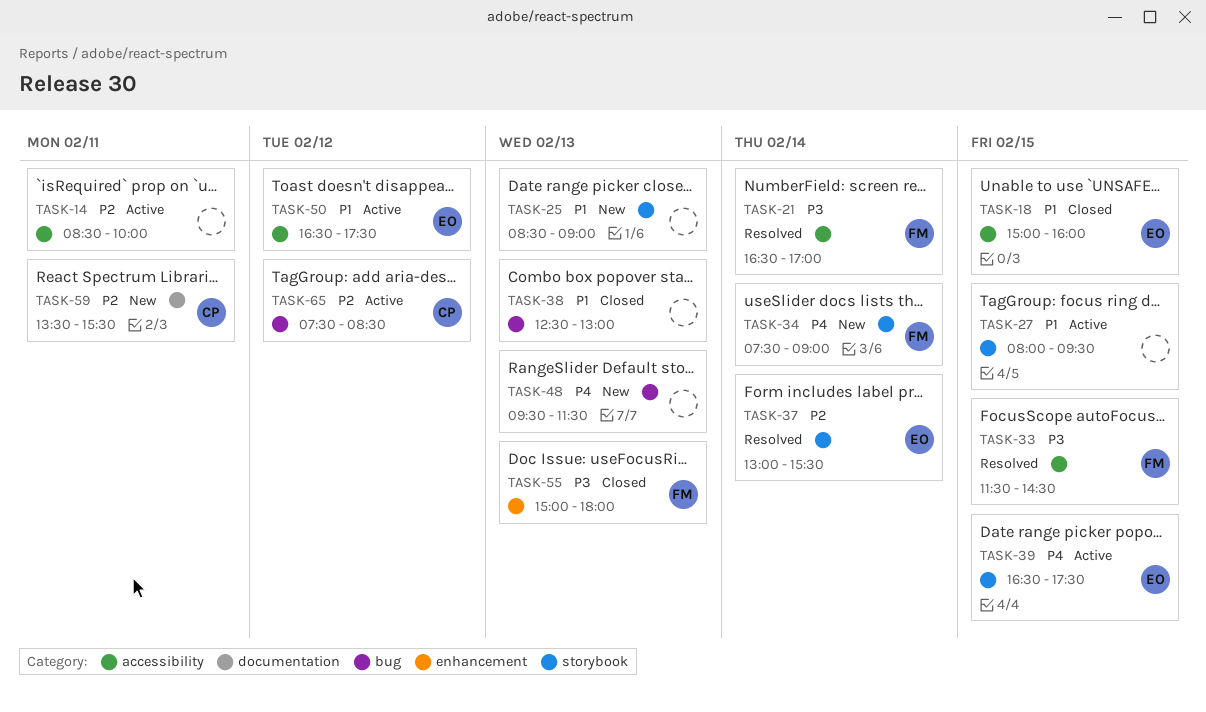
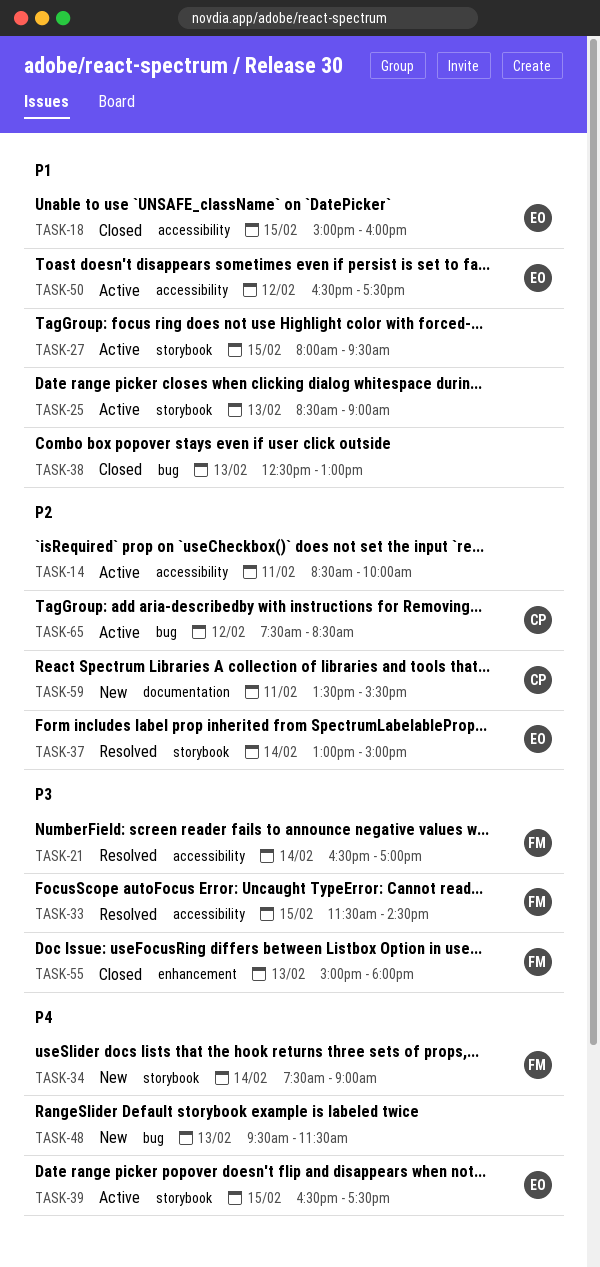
TASK-25, status: New -> Active
TASK-37, ends: 15:30 -> 15:00

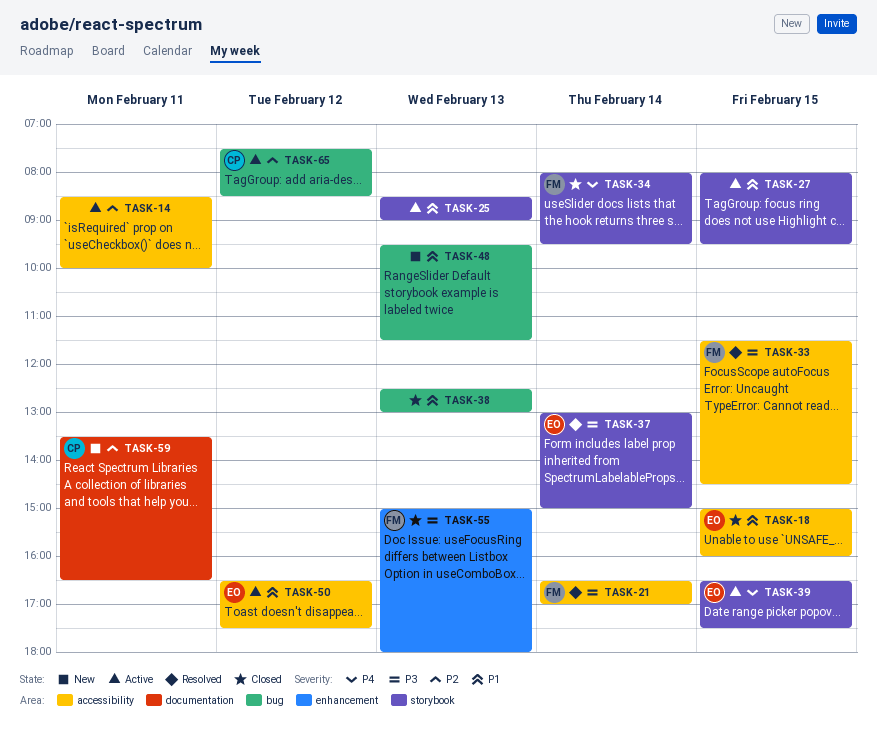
TASK-34, status: New -> Closed
TASK-34, begins: 07:30 -> 08:00
TASK-34, ends: 09:00 -> 09:30
TASK-37, priority: P2 -> P3
TASK-48, priority: P4 -> P1
TASK-59, ends: 15:30 -> 16:30

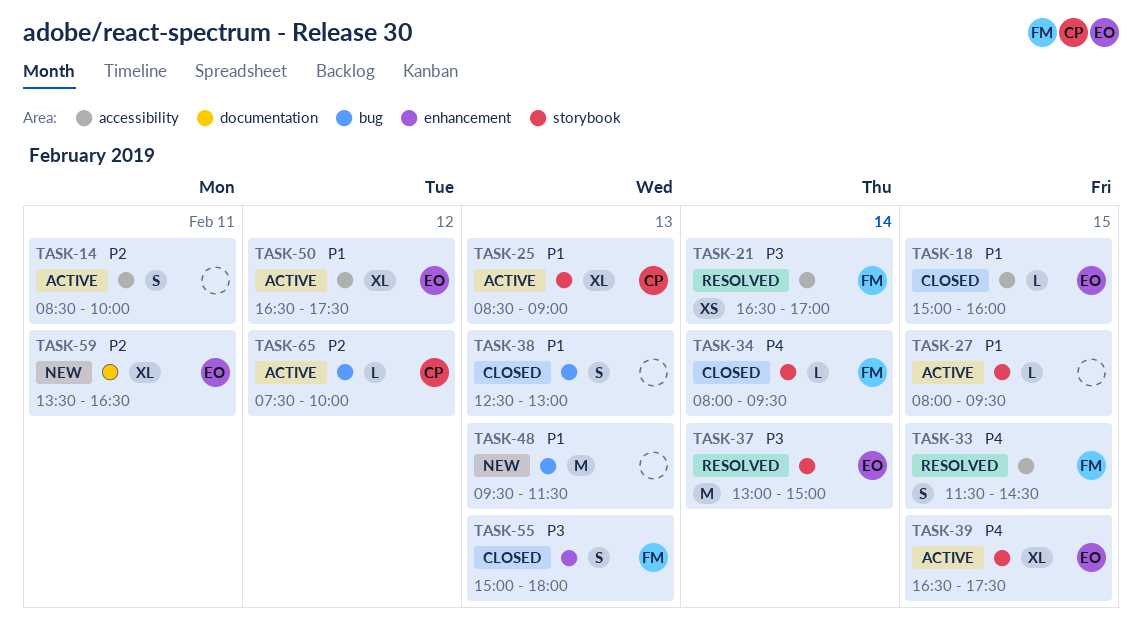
TASK-25, owner: none -> CP
TASK-33, priority: P3 -> P4
TASK-59, owner: CP -> EO
TASK-65, ends: 08:30 -> 10:00

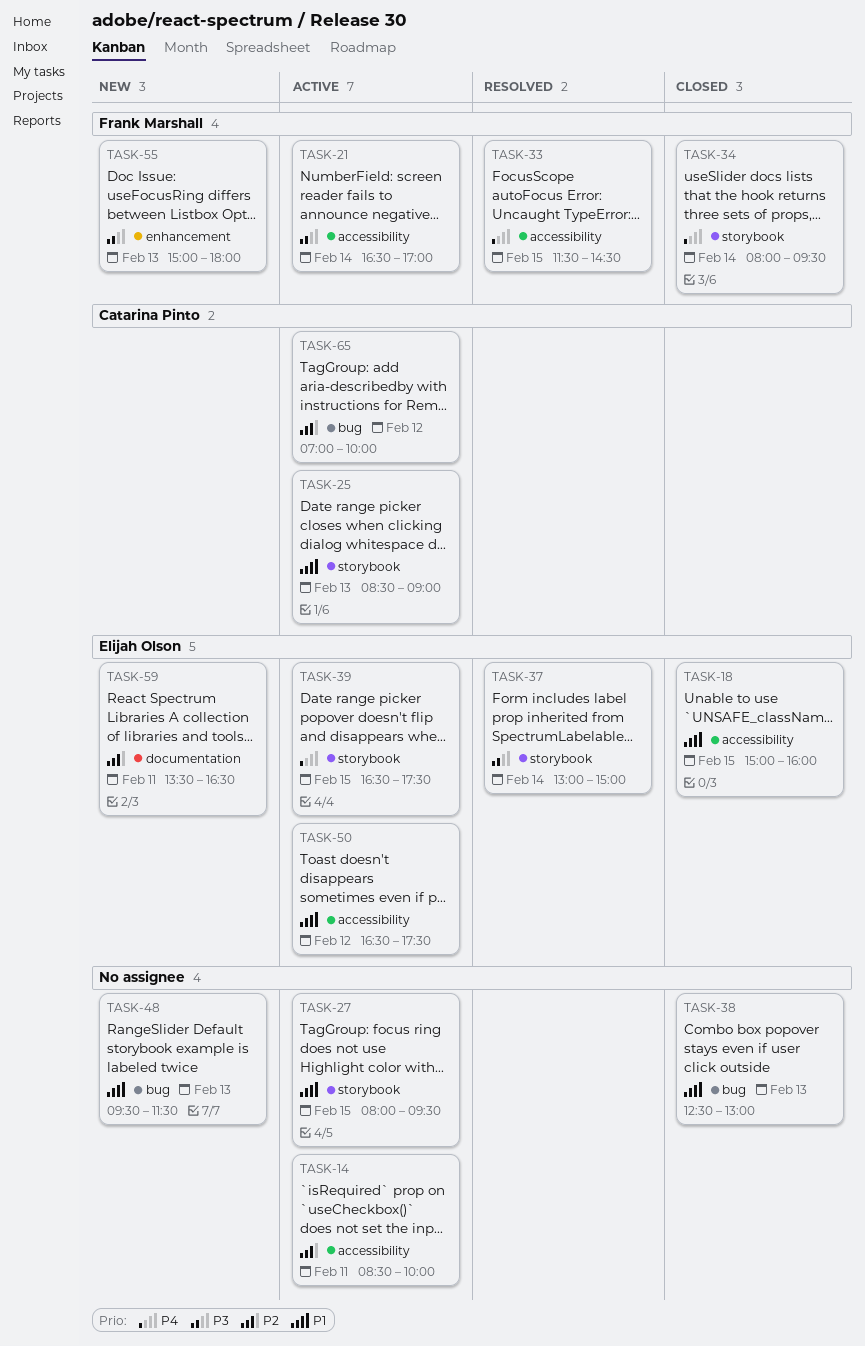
TASK-21, status: Resolved -> Active
TASK-55, status: Closed -> New
TASK-65, begins: 07:30 -> 07:00

